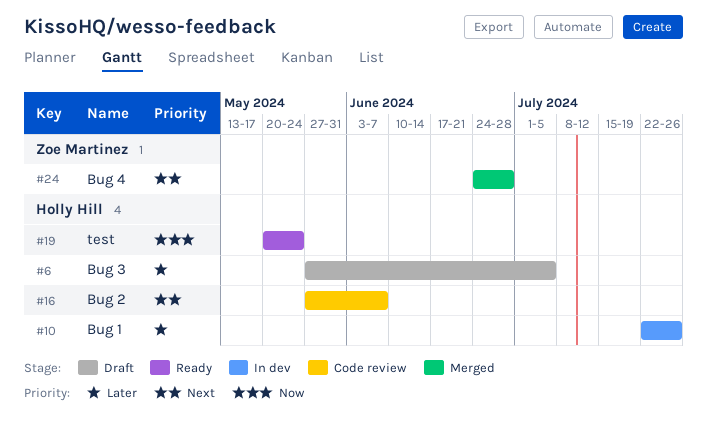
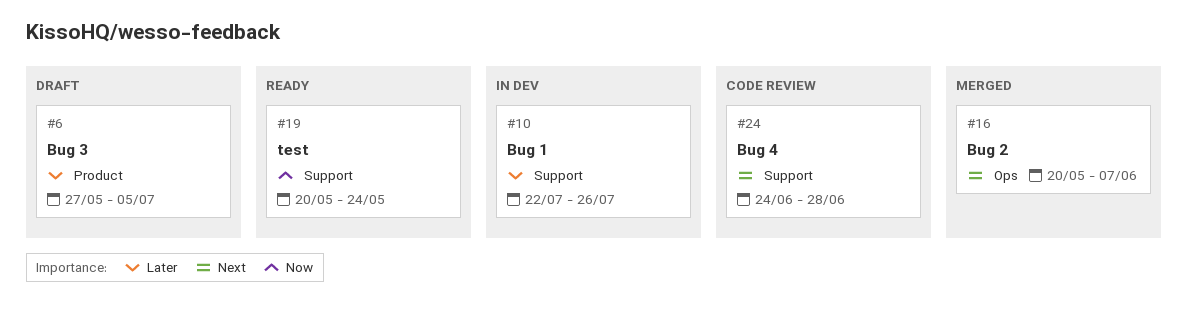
#16, status: Code review -> Merged
#16, start: May 27 -> May 20
#24, status: Merged -> Code review

